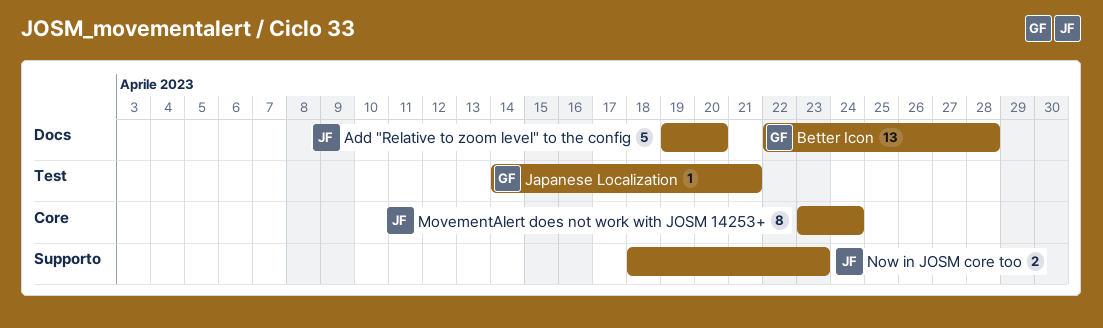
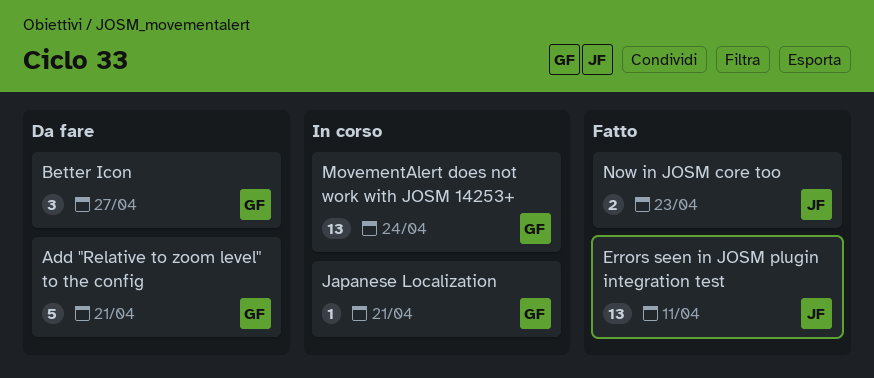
Add "Relative to zoom level" to the config, owner: JF -> GF
Add "Relative to zoom level" to the config, due: Apr 20 -> Apr 21
Better Icon, estimate: 13 -> 3
Better Icon, due: Apr 28 -> Apr 27
Errors seen in JOSM plugin integration test: none -> present
MovementAlert does not work with JOSM 14253+, owner: JF -> GF
MovementAlert does not work with JOSM 14253+, estimate: 8 -> 13

